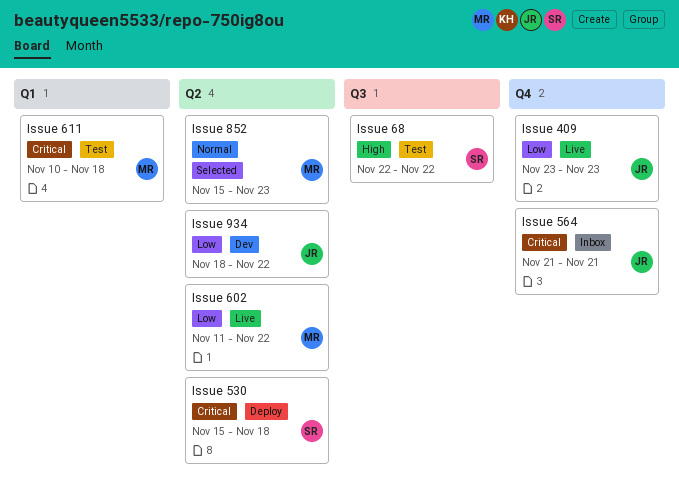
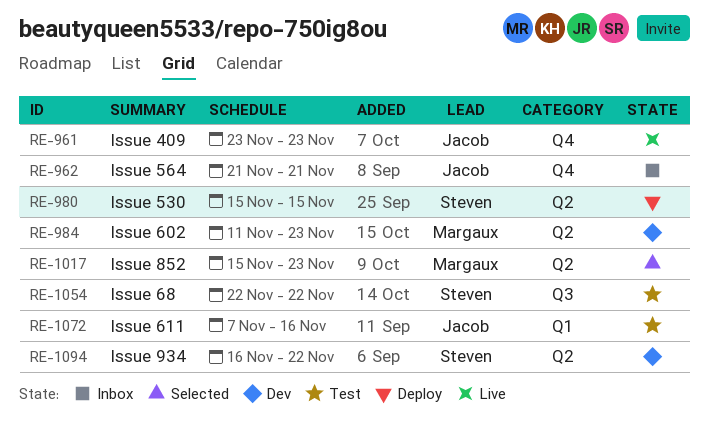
Issue 530, due: Nov 18 -> Nov 15
Issue 602, status: Live -> Dev
Issue 602, due: Nov 22 -> Nov 23
Issue 611, owner: Margaux -> Jacob
Issue 611, start: Nov 10 -> Nov 7
Issue 611, due: Nov 18 -> Nov 16
Issue 934, owner: Jacob -> Steven
Issue 934, start: Nov 18 -> Nov 16

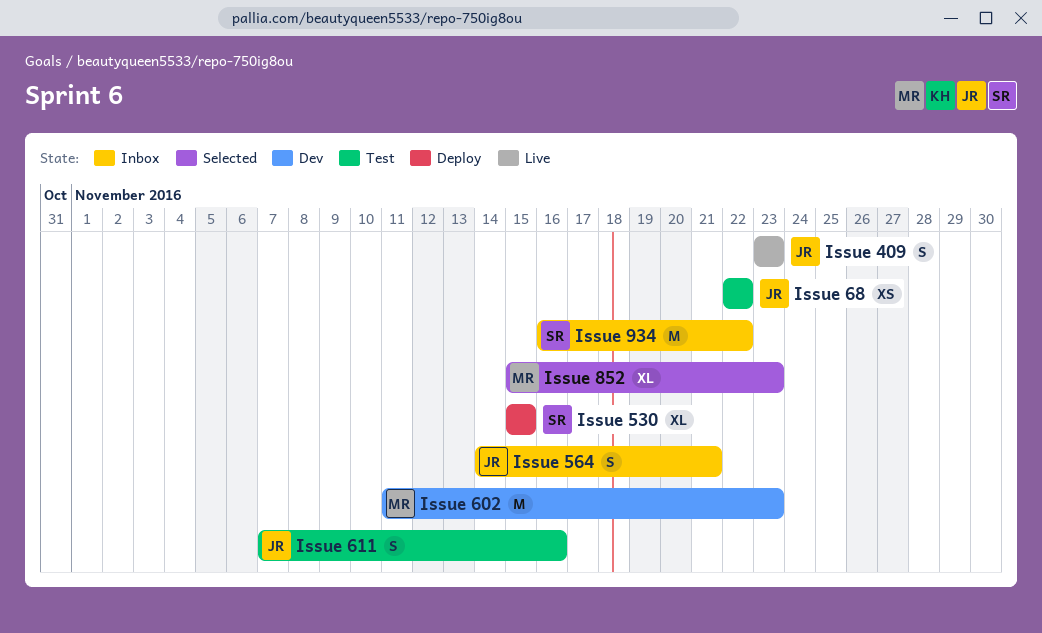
Issue 564, start: Nov 21 -> Nov 14
Issue 68, owner: Steven -> Jacob
Issue 934, status: Dev -> Inbox

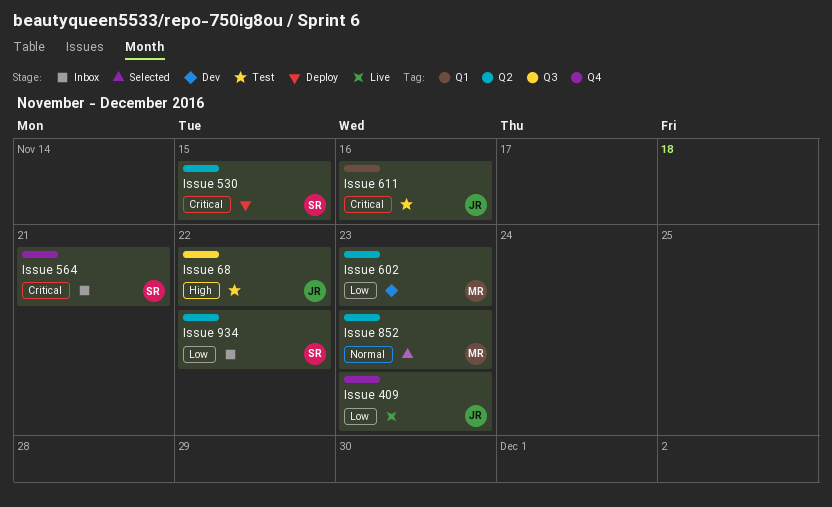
Issue 564, owner: JR -> SR

